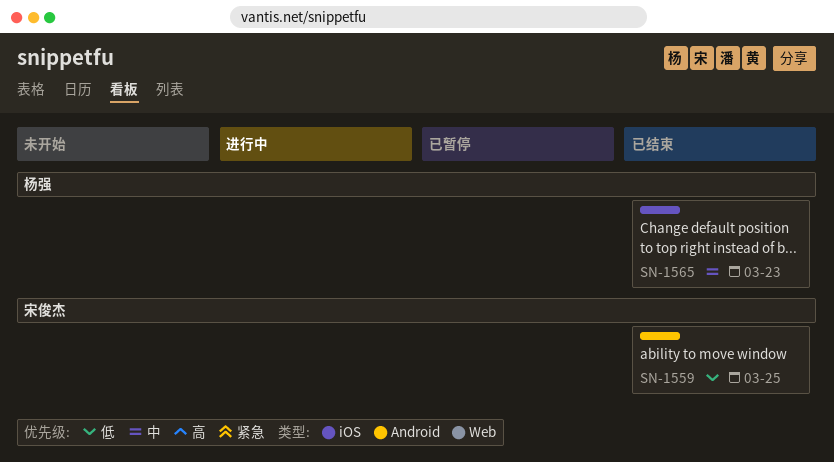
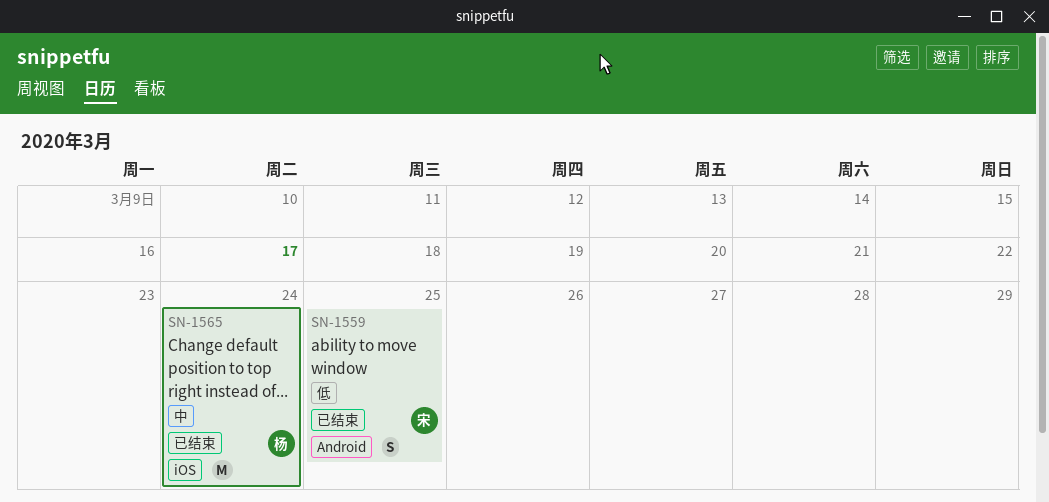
SN-1565, due: Mar 23 -> Mar 24

